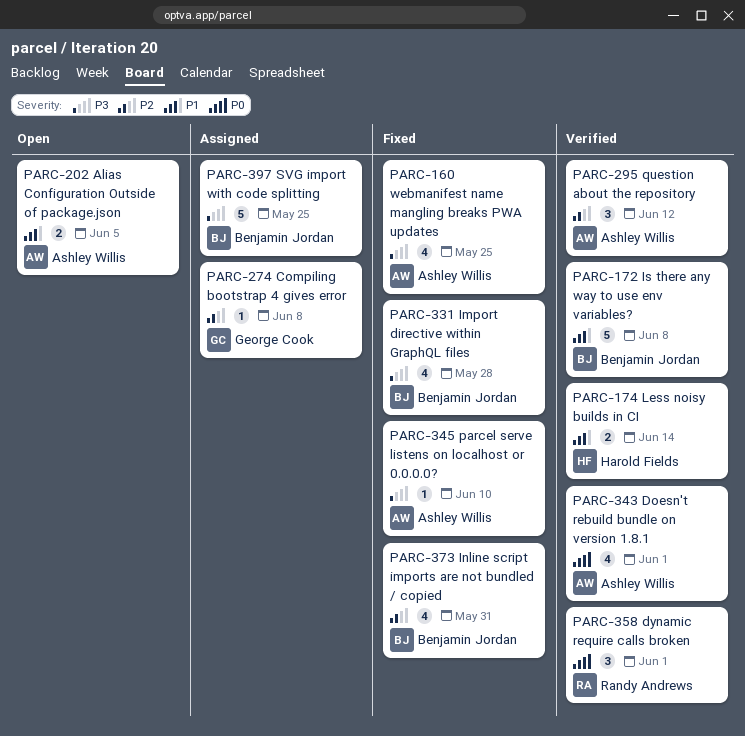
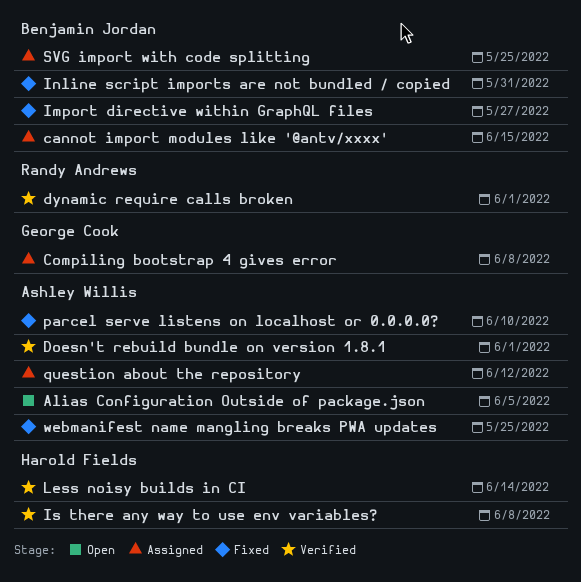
cannot import modules like '@antv/xxxx': none -> present
Import directive within GraphQL files, due: May 28 -> May 27
Is there any way to use env variables?, owner: Benjamin Jordan -> Harold Fields
question about the repository, status: Verified -> Assigned

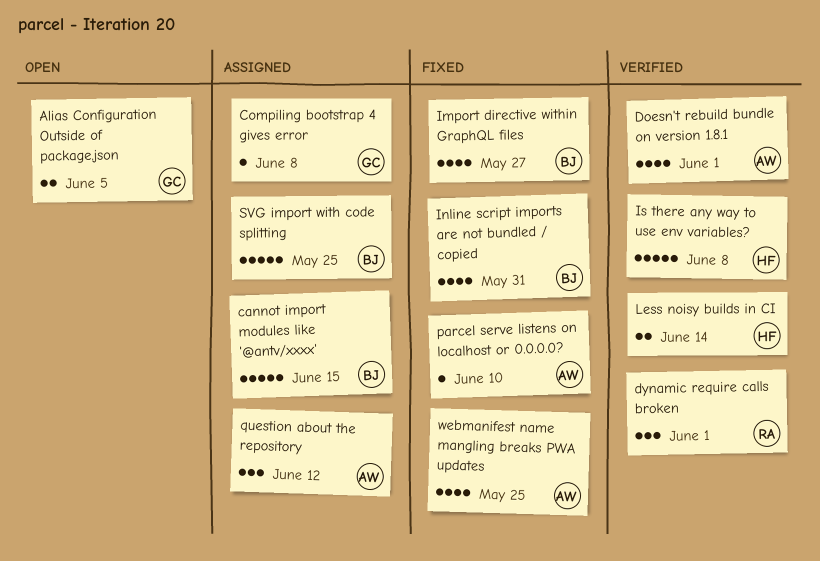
Alias Configuration Outside of package.json, owner: Ashley Willis -> George Cook

